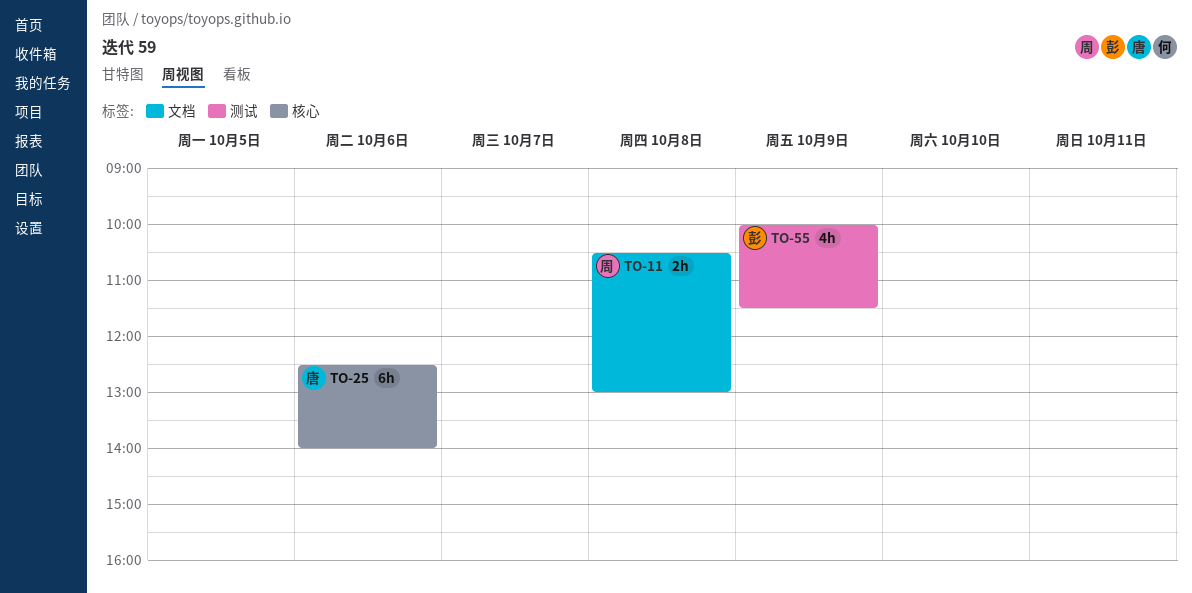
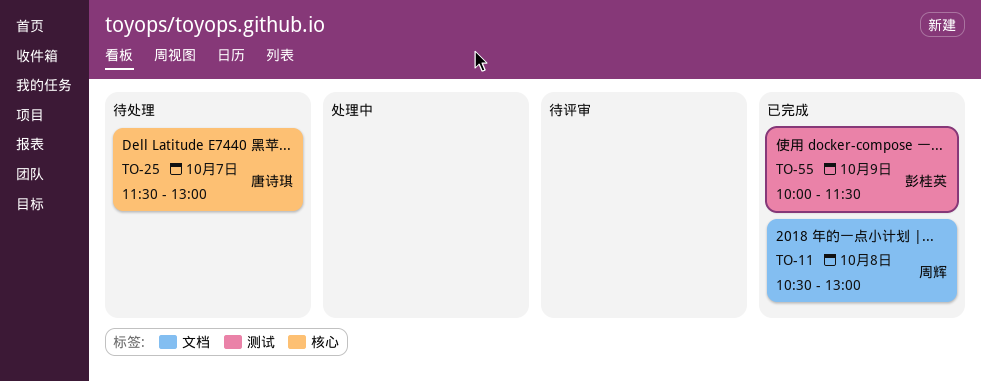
TO-25, day: Oct 6 -> Oct 7
TO-25, begins: 12:30 -> 11:30
TO-25, ends: 14:00 -> 13:00

